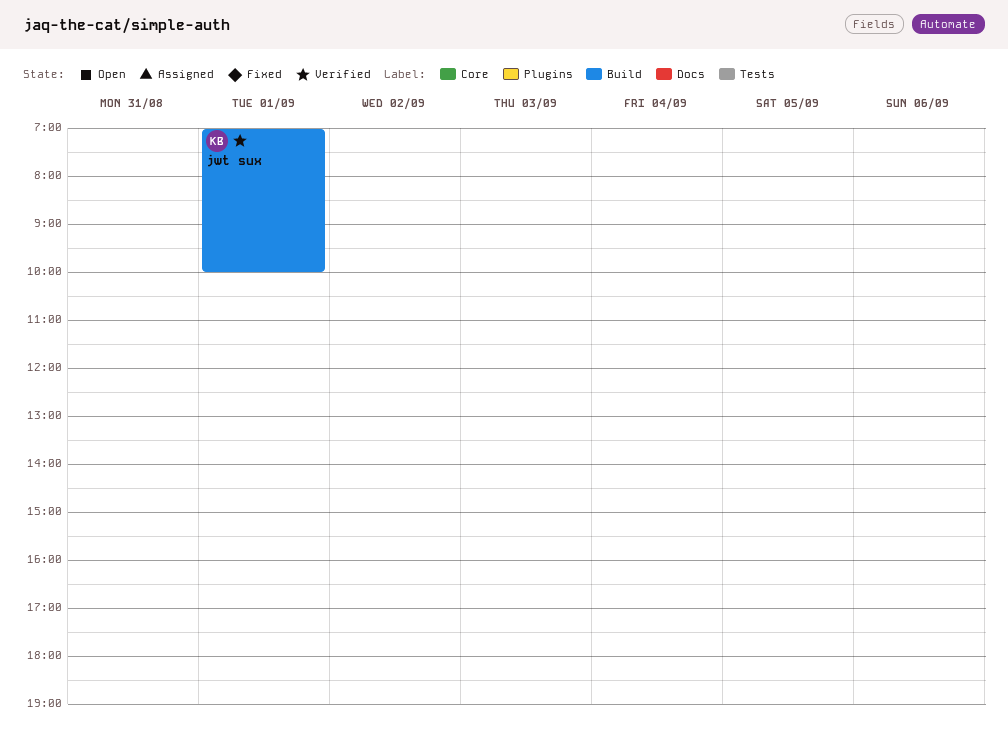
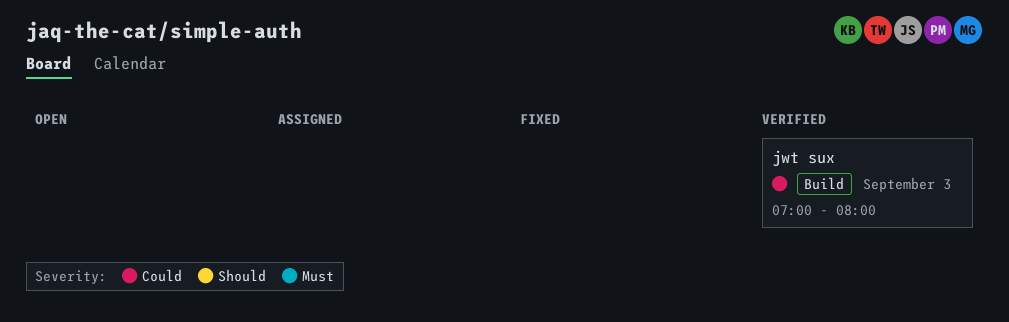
jwt sux, day: Sep 1 -> Sep 3
jwt sux, ends: 10:00 -> 08:00

